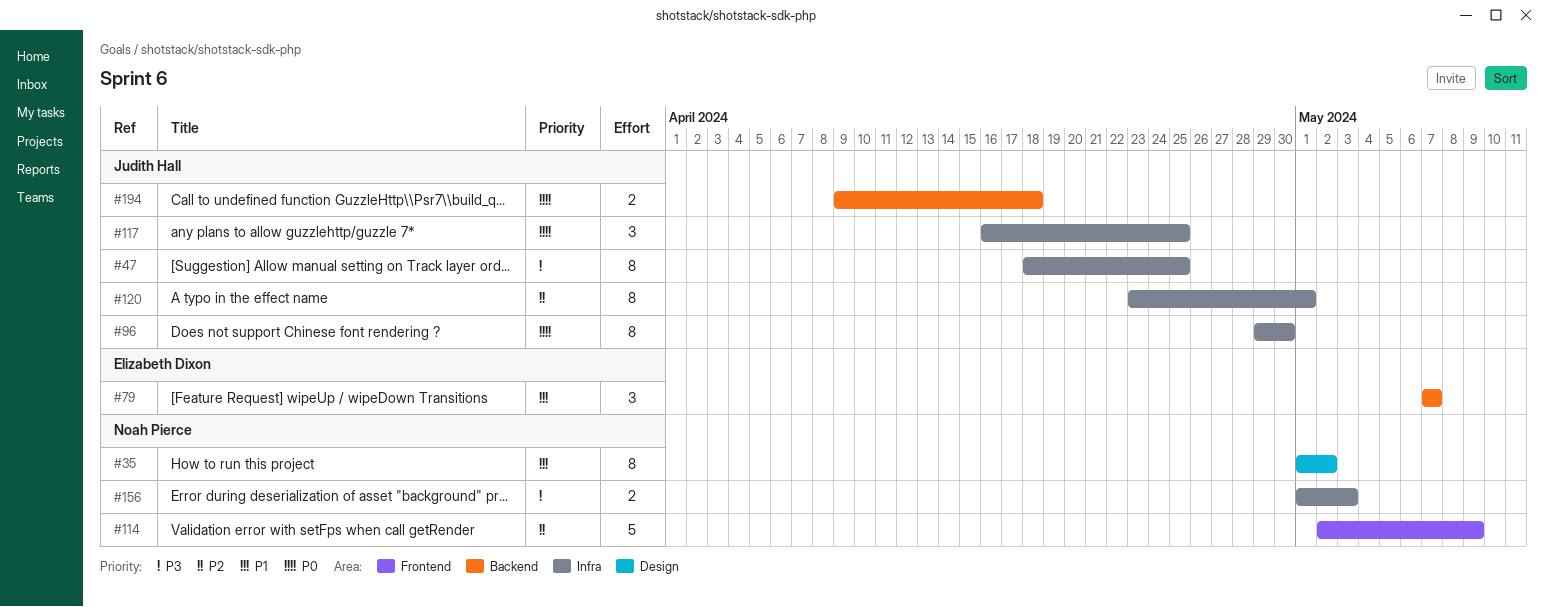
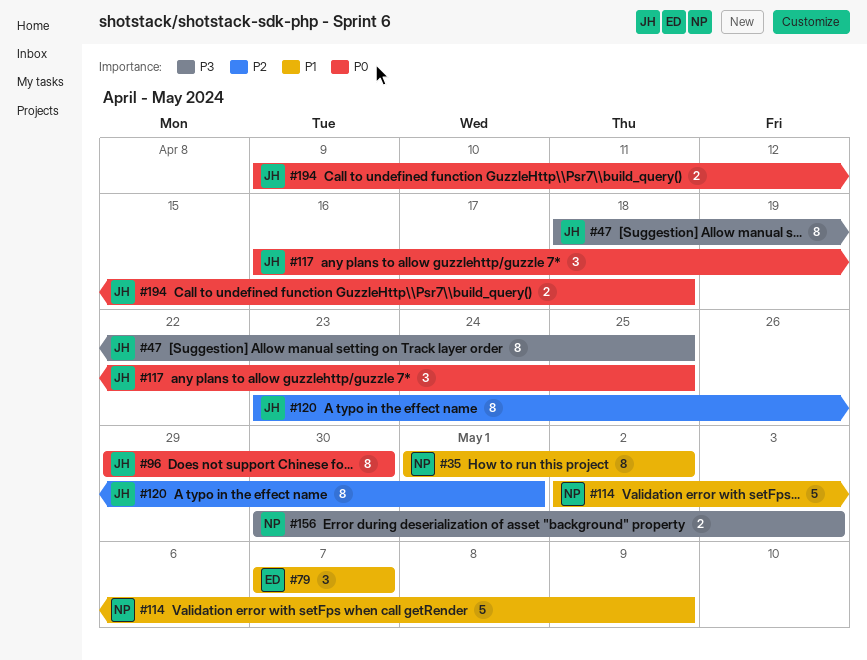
#114, priority: P2 -> P1
#156, start: May 1 -> Apr 30

